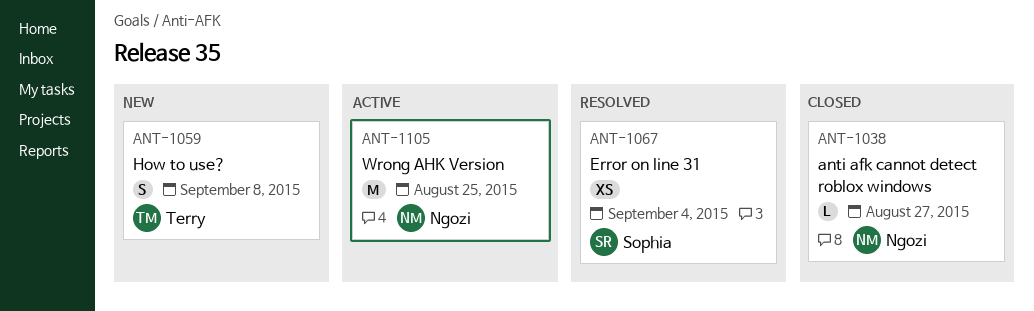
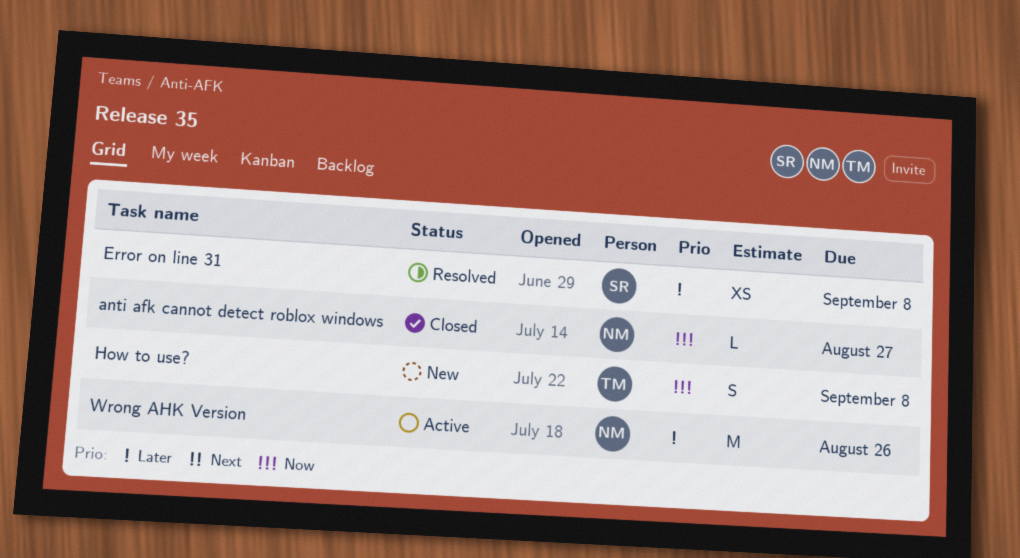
Error on line 31, due: Sep 4 -> Sep 8
Wrong AHK Version, due: Aug 25 -> Aug 26

